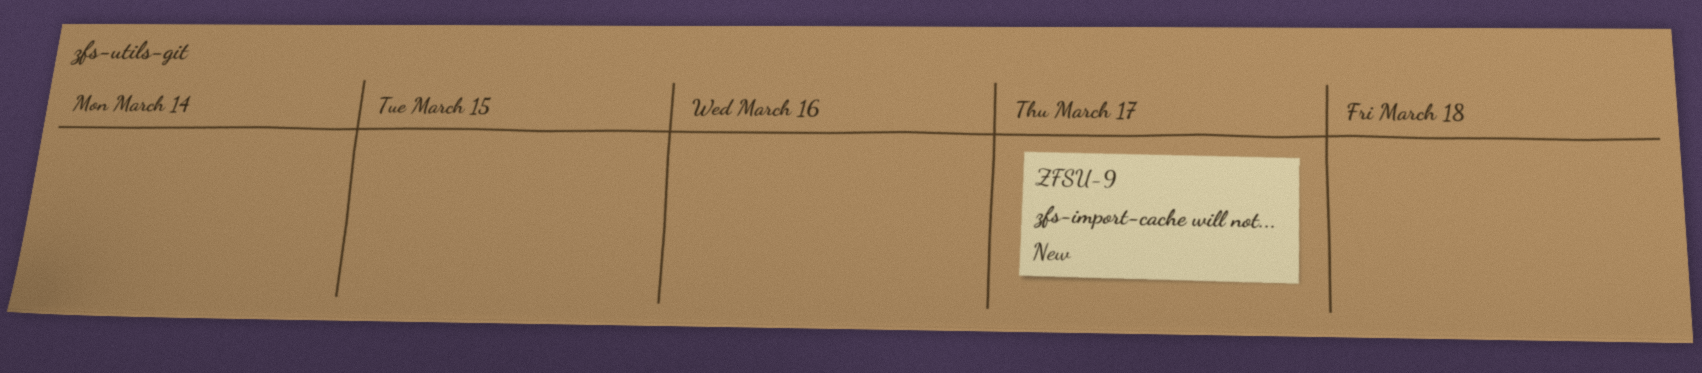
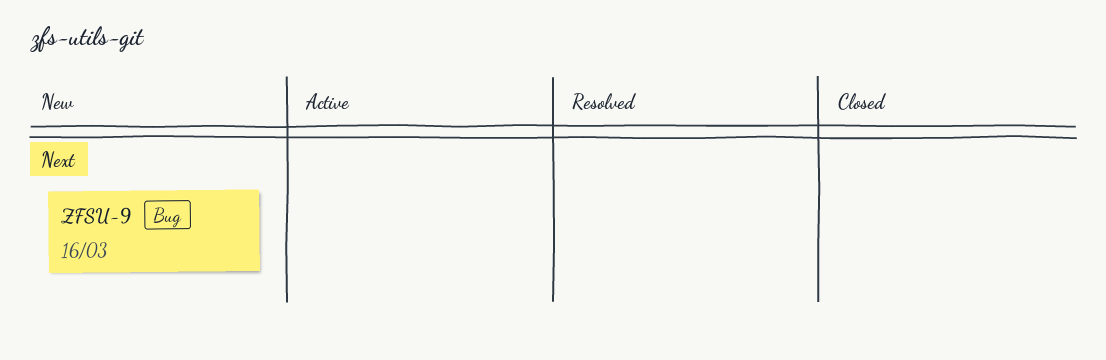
ZFSU-9, due: Mar 17 -> Mar 16

